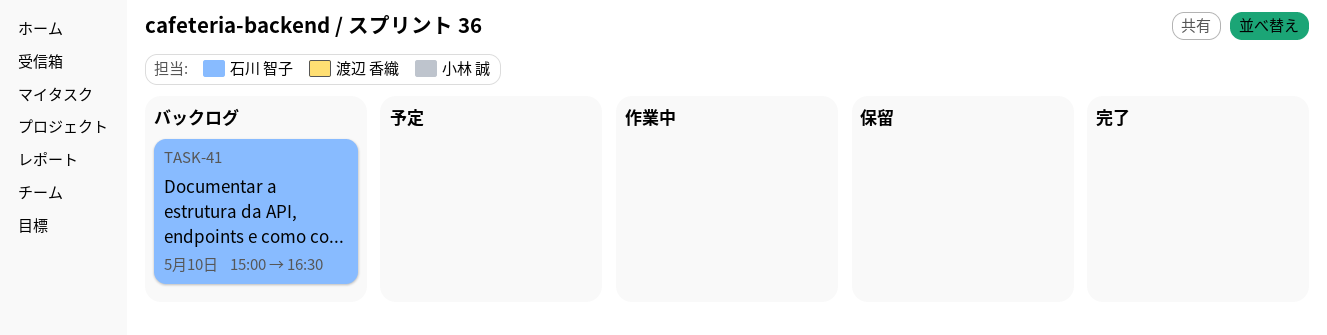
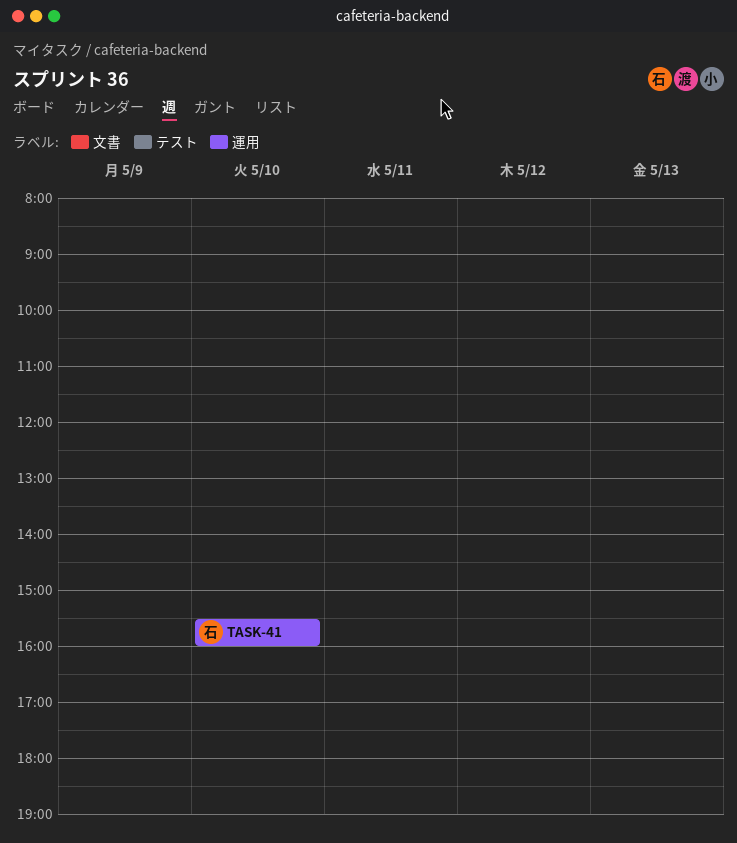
TASK-41, begins: 15:00 -> 15:30
TASK-41, ends: 16:30 -> 16:00

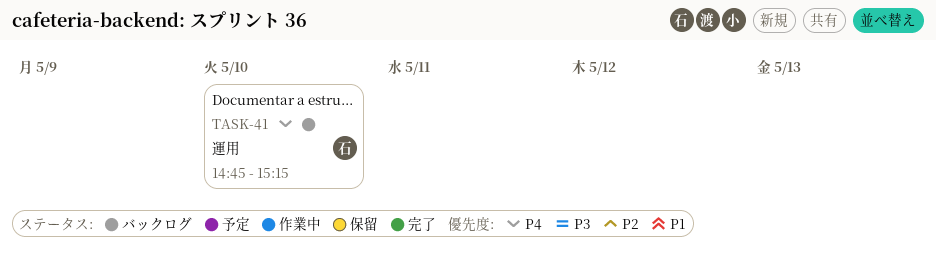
TASK-41, begins: 15:30 -> 14:45
TASK-41, ends: 16:00 -> 15:15

